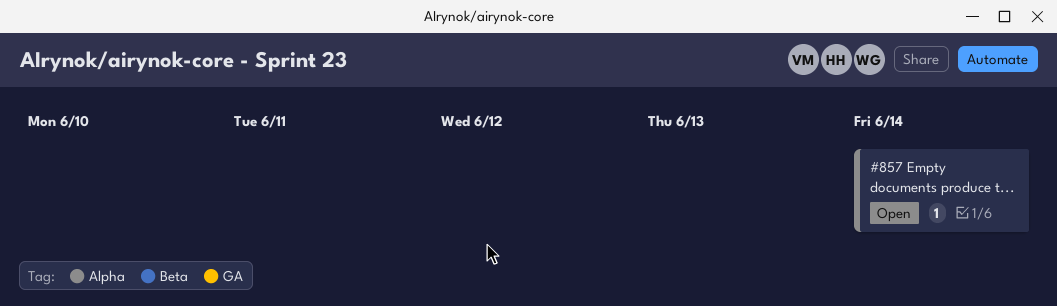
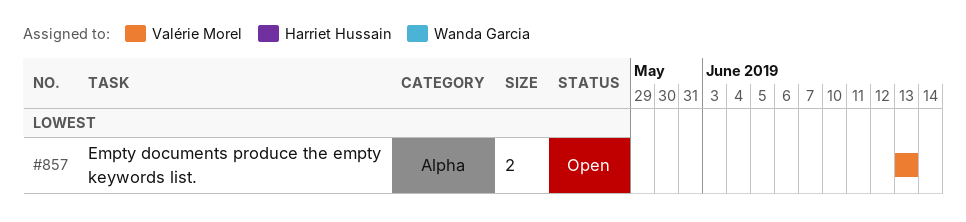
#857, estimate: 1 -> 2
#857, due: Jun 14 -> Jun 13

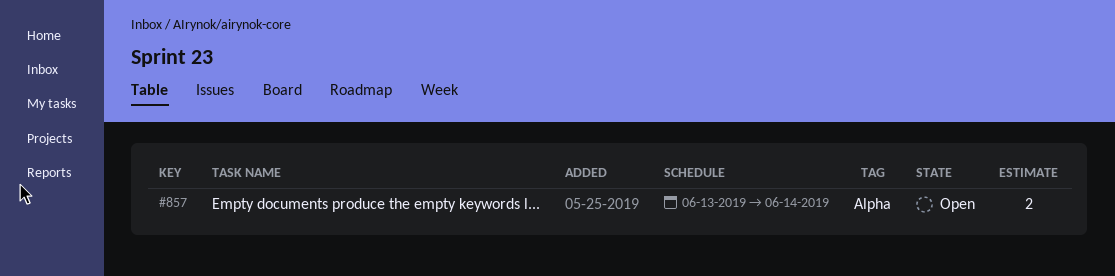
#857, due: Jun 13 -> Jun 14

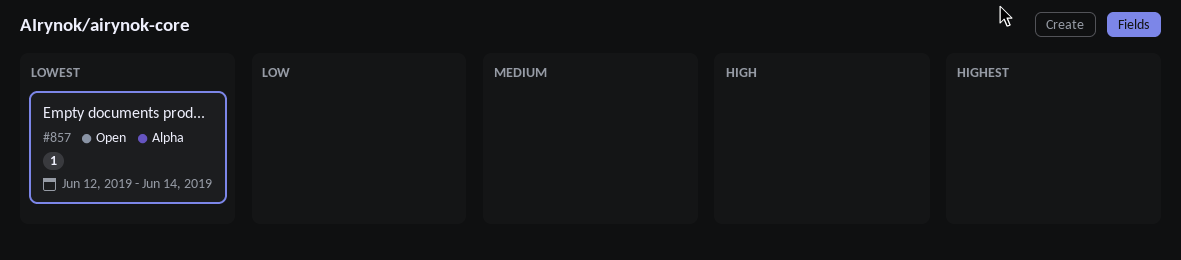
#857, estimate: 2 -> 1
#857, start: Jun 13 -> Jun 12

